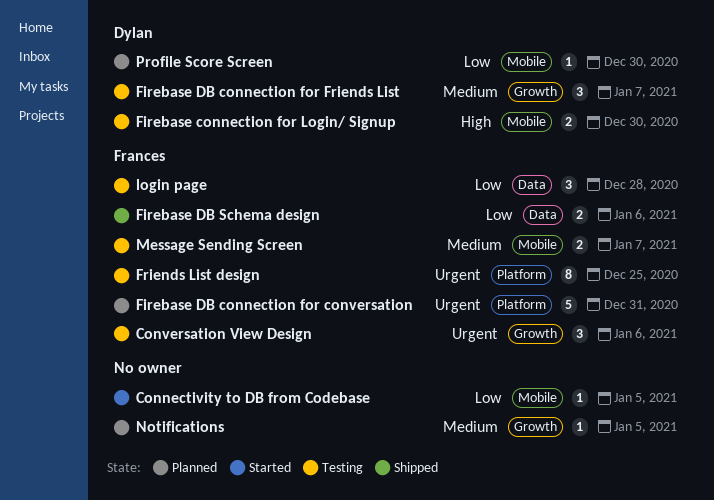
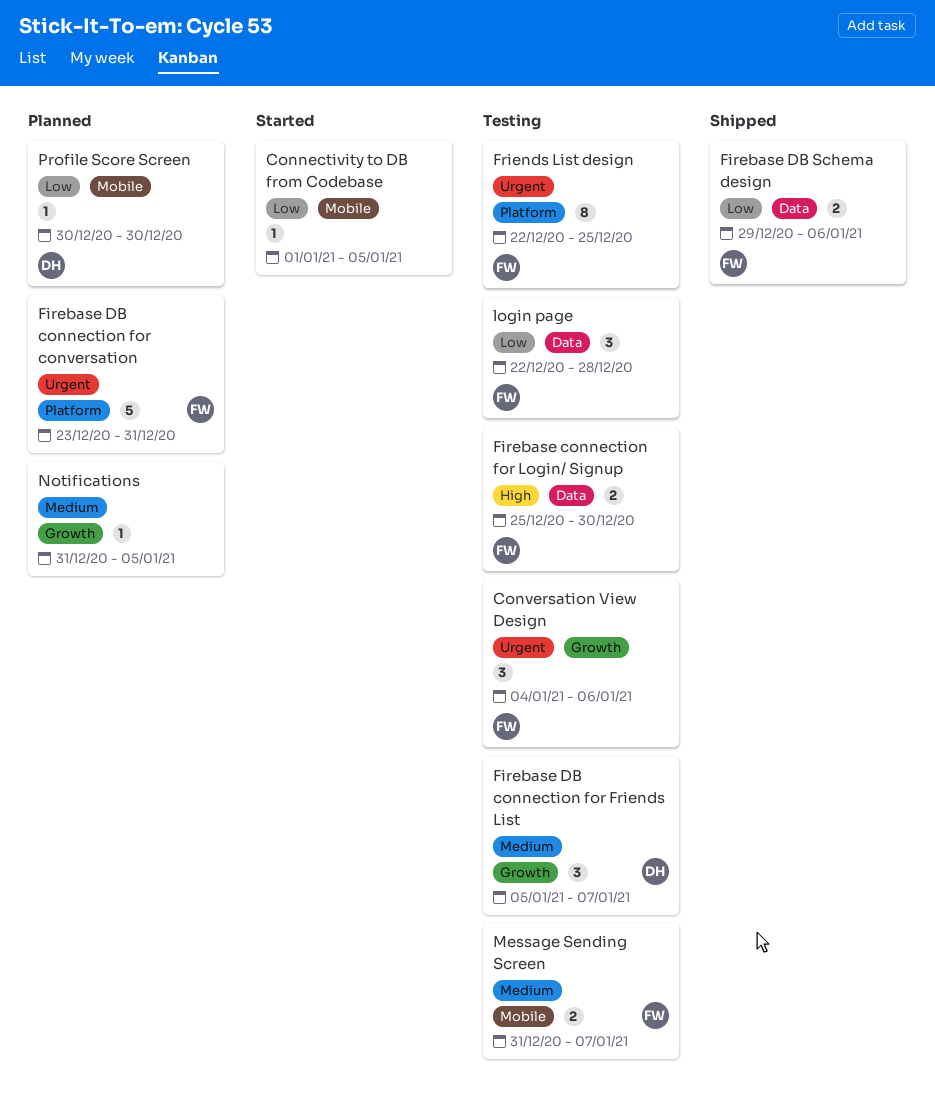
Firebase connection for Login/ Signup, owner: Dylan -> Frances
Firebase connection for Login/ Signup, label: Mobile -> Data

